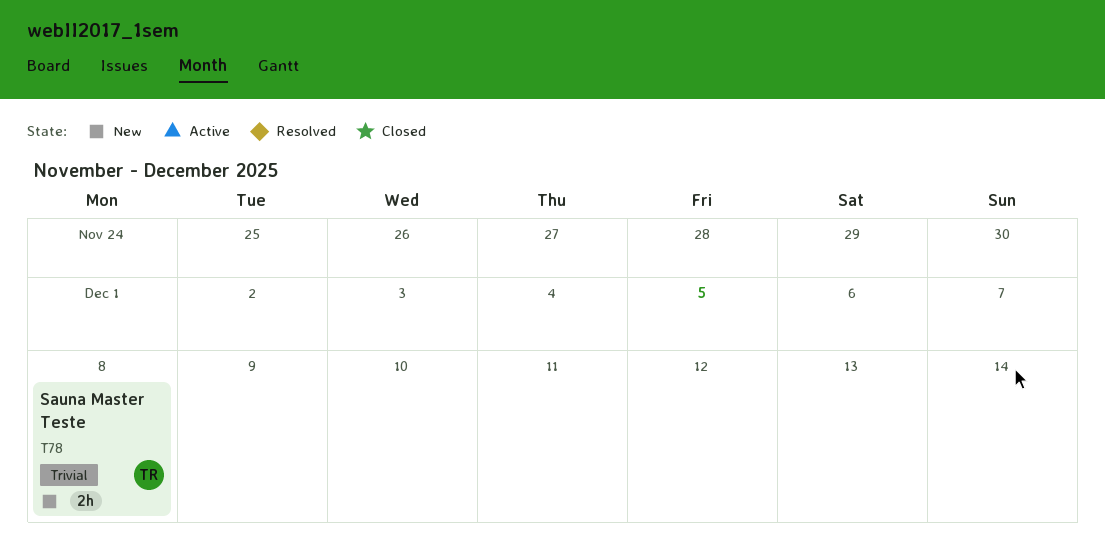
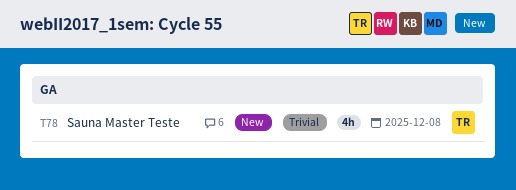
T78, estimate: 2h -> 4h

